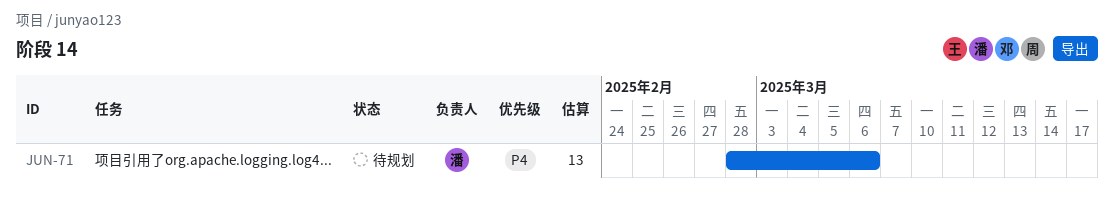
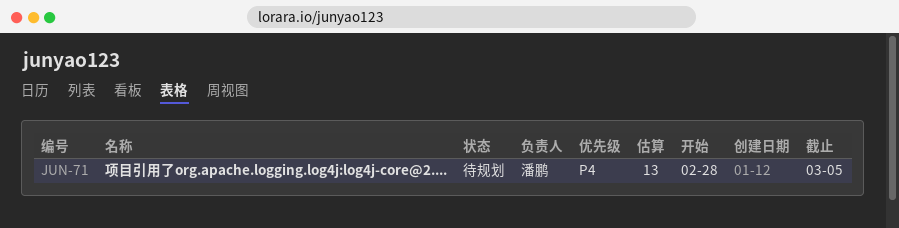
JUN-71, due: Mar 6 -> Mar 5

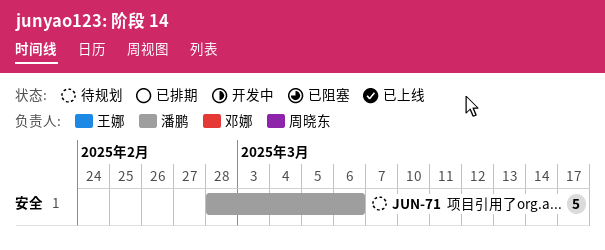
JUN-71, estimate: 13 -> 5
JUN-71, due: Mar 5 -> Mar 6

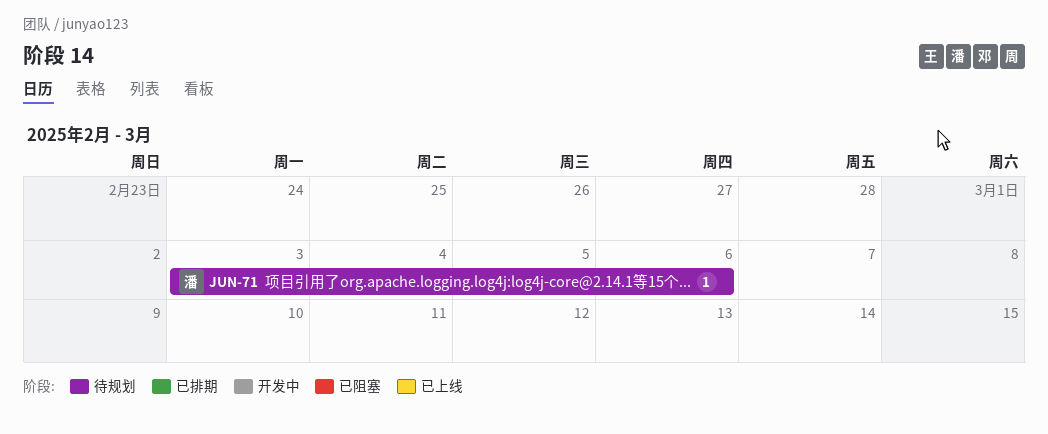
JUN-71, estimate: 5 -> 1
JUN-71, start: Feb 28 -> Mar 3

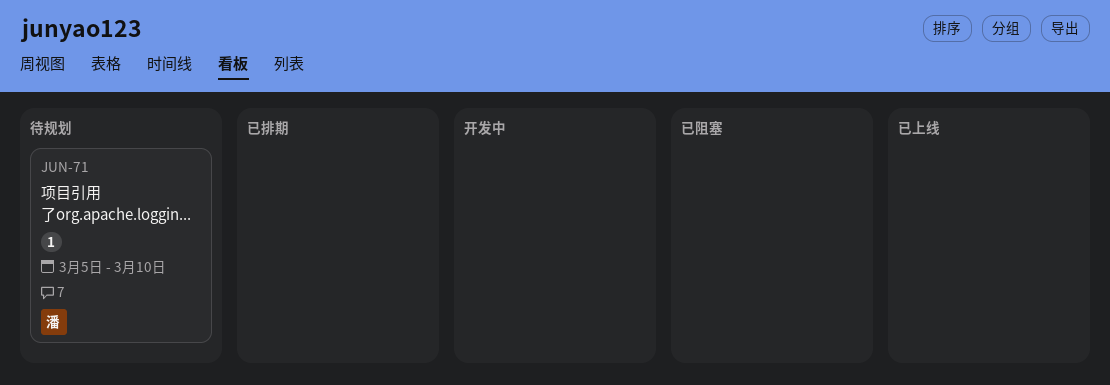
JUN-71, start: Mar 3 -> Mar 5
JUN-71, due: Mar 6 -> Mar 10

